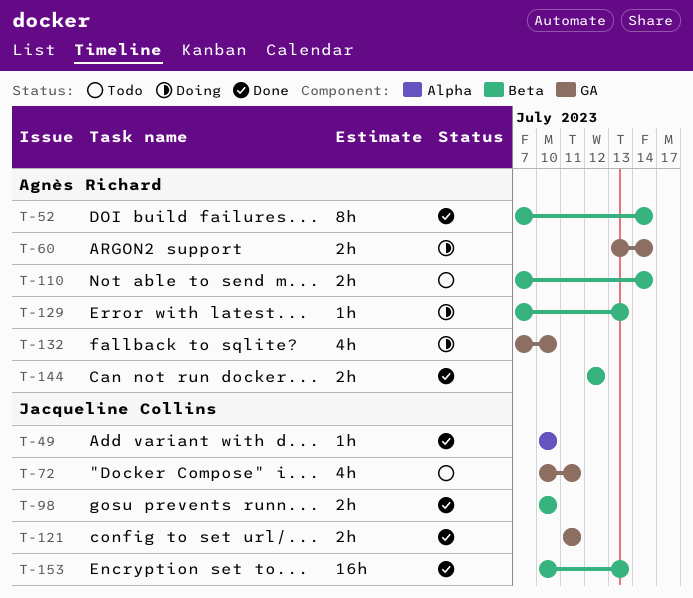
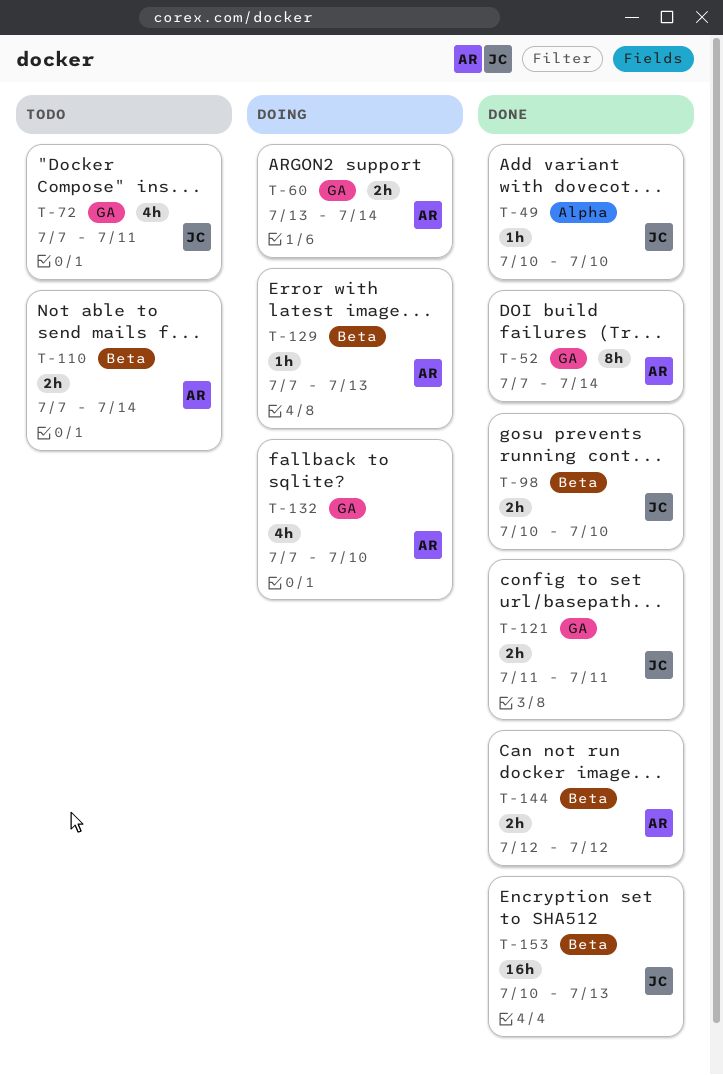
T-52, label: Beta -> GA
T-72, start: Jul 10 -> Jul 7

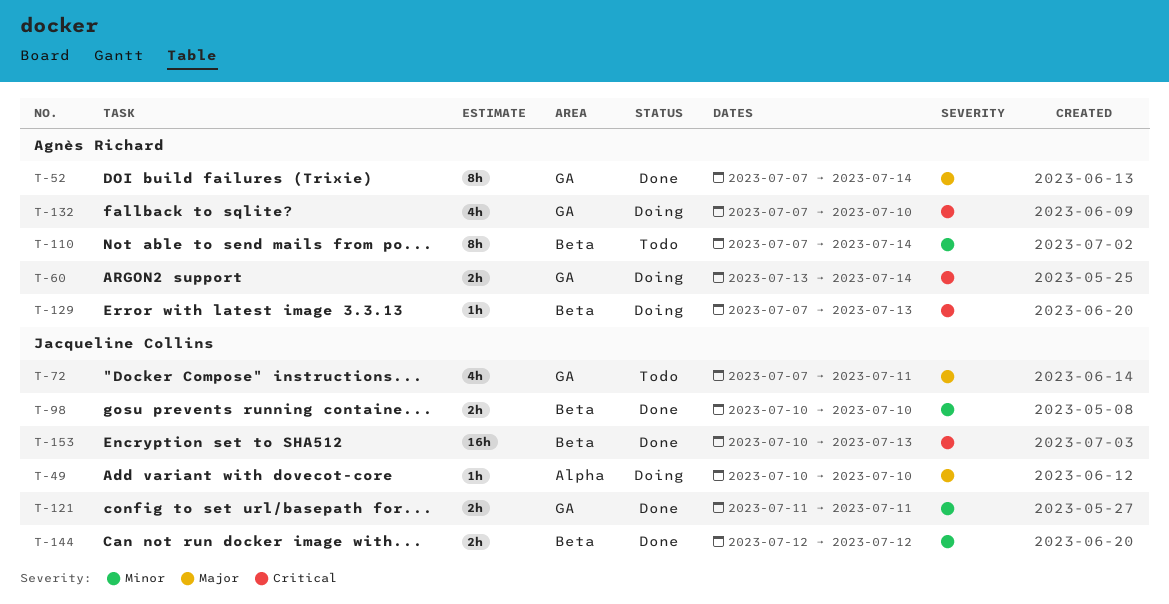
T-49, status: Done -> Doing
T-110, estimate: 2h -> 8h
T-144, owner: Agnès Richard -> Jacqueline Collins

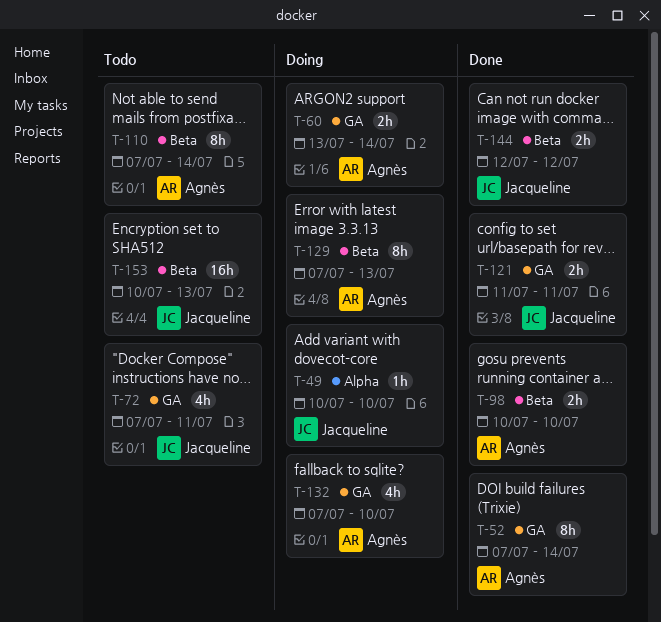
T-98, owner: Jacqueline Collins -> Agnès Richard
T-129, estimate: 1h -> 8h
T-153, status: Done -> Todo

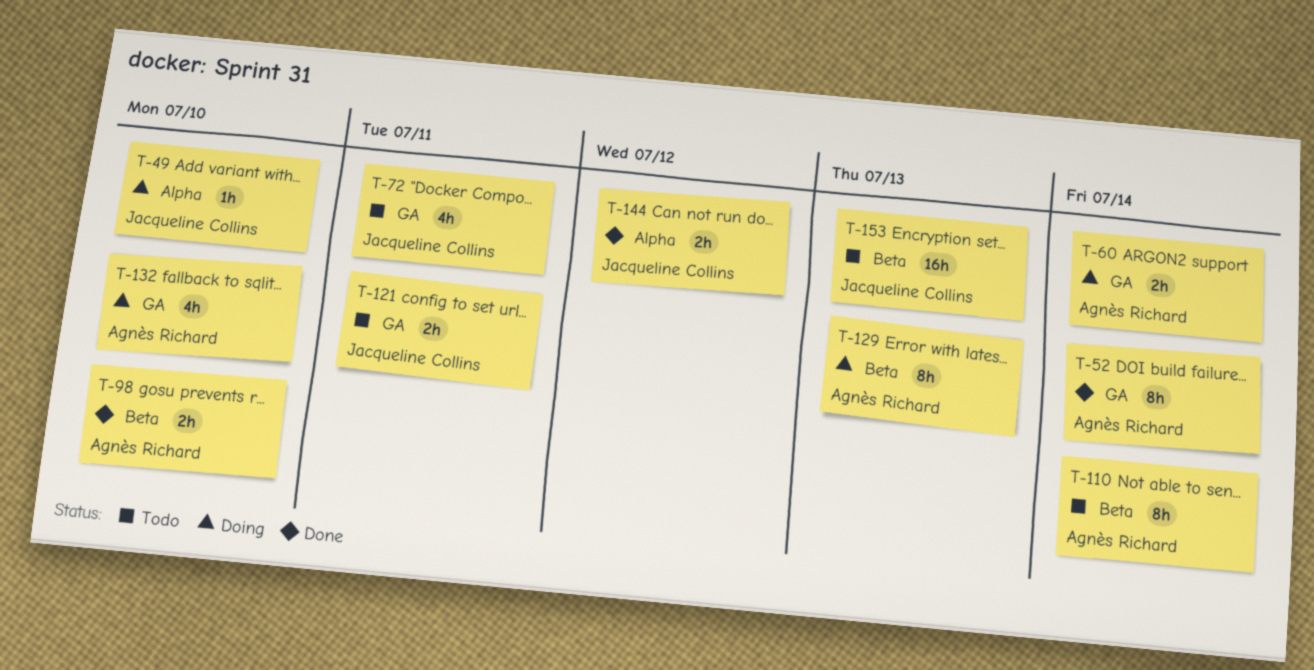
T-121, status: Done -> Todo
T-144, label: Beta -> Alpha

